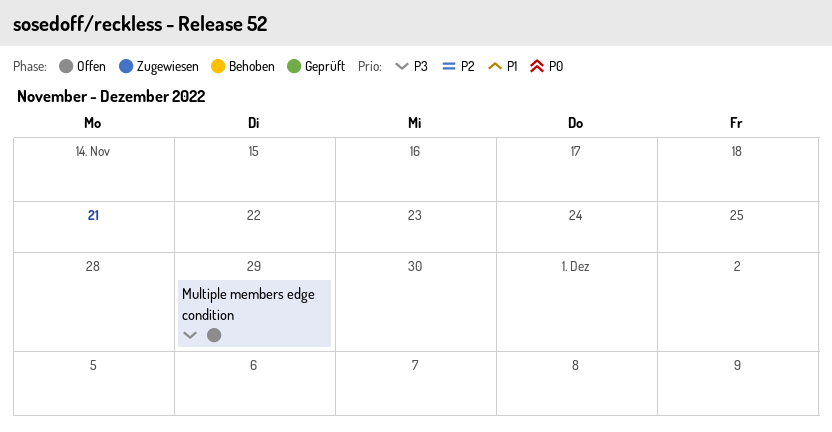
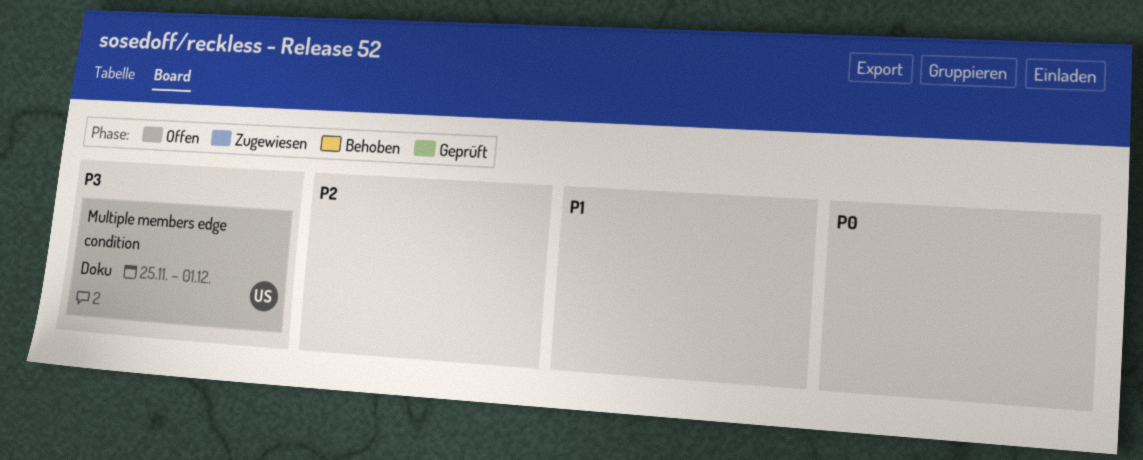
Multiple members edge condition, due: Nov 29 -> Dec 1

